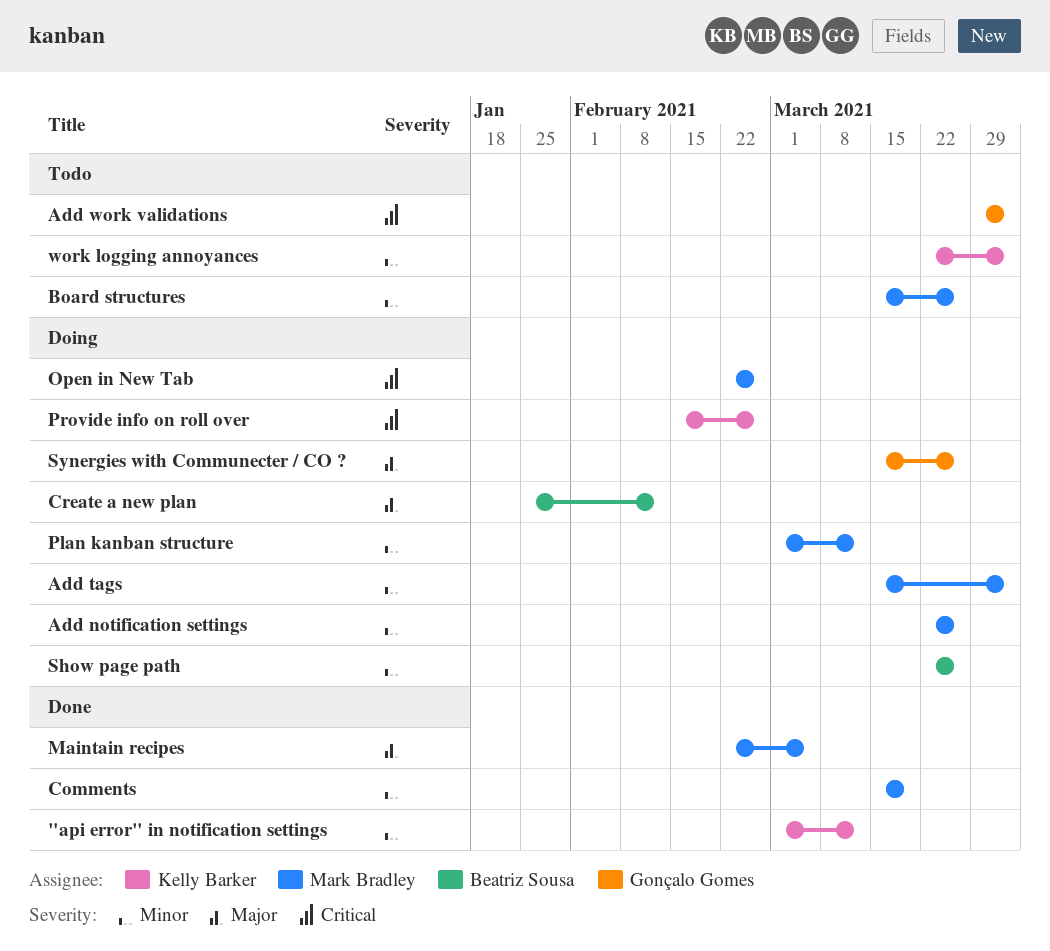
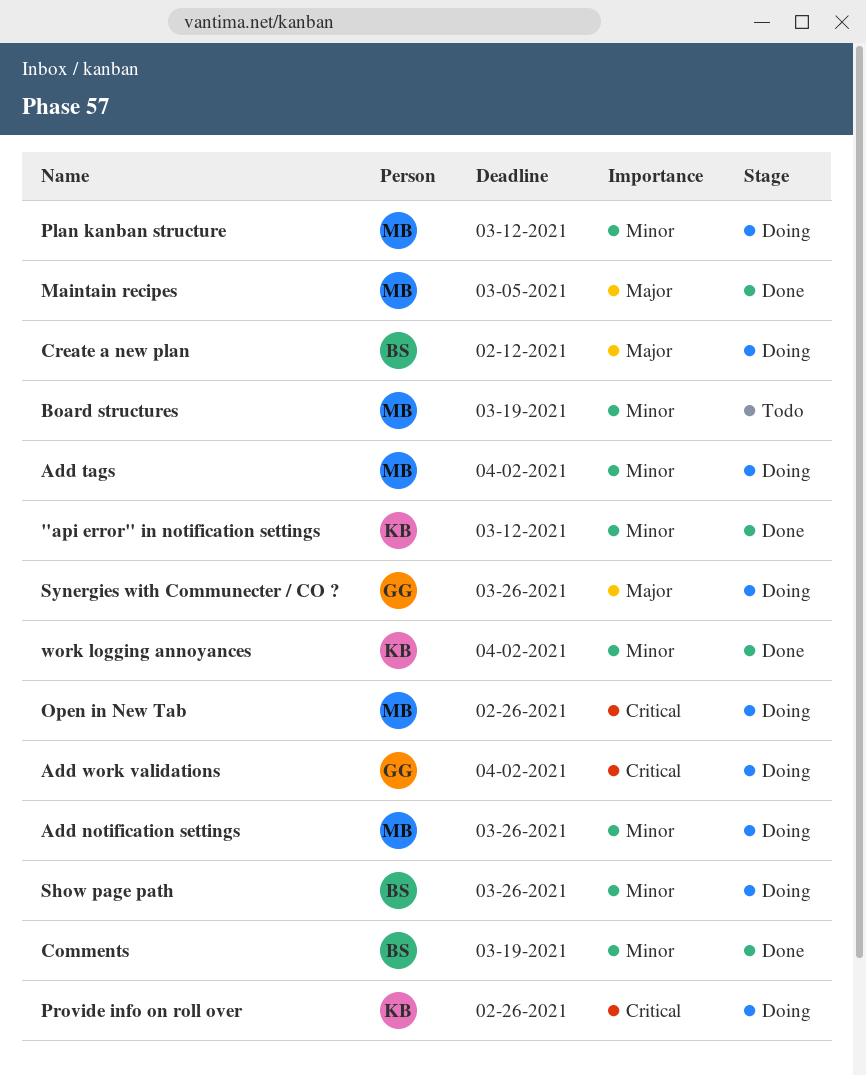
Add work validations, status: Todo -> Doing
Board structures, due: Mar 26 -> Mar 19
Comments, owner: Mark Bradley -> Beatriz Sousa
work logging annoyances, status: Todo -> Done

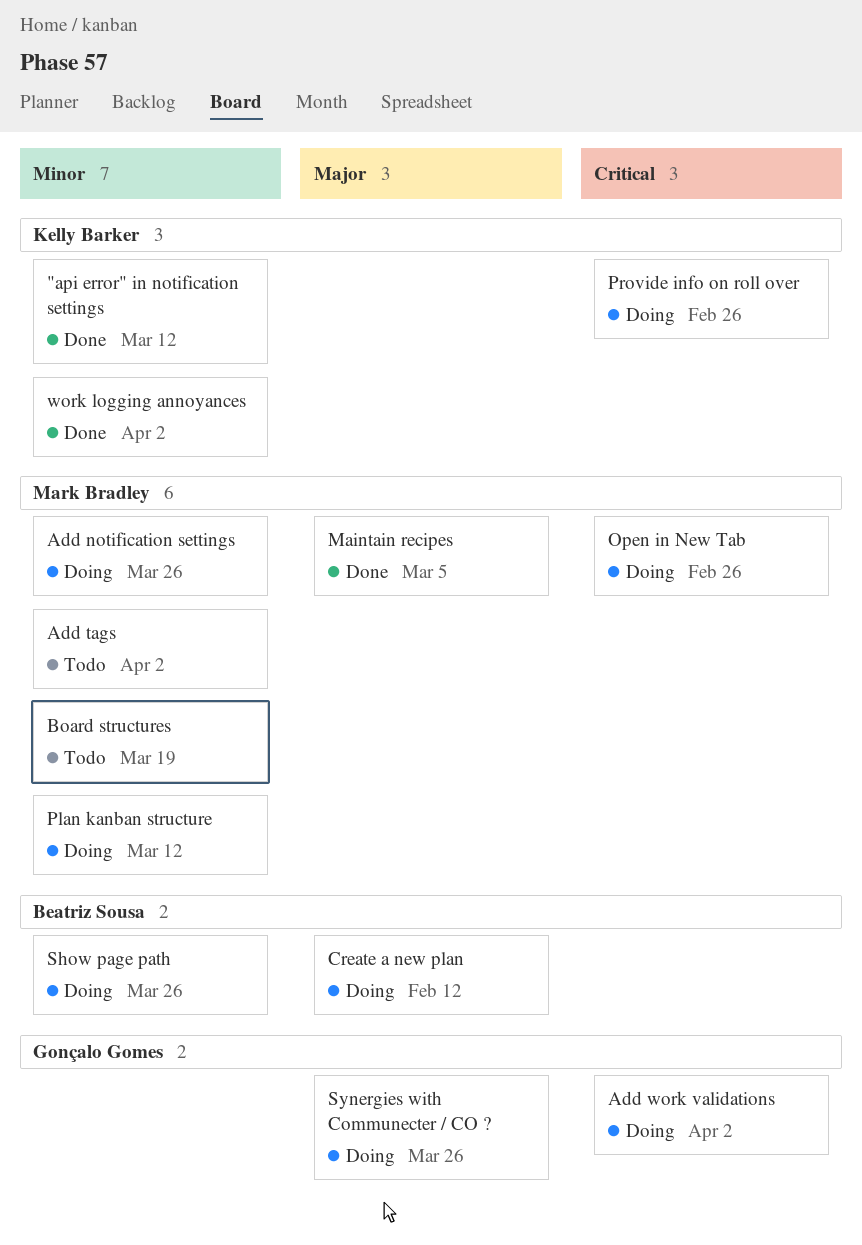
Add tags, status: Doing -> Todo
Comments: present -> none

